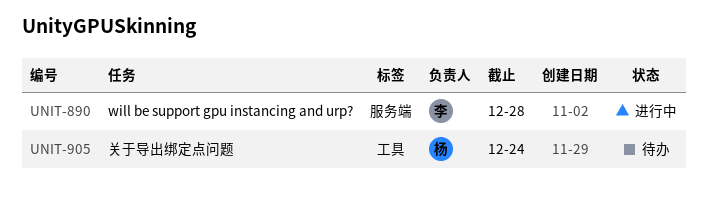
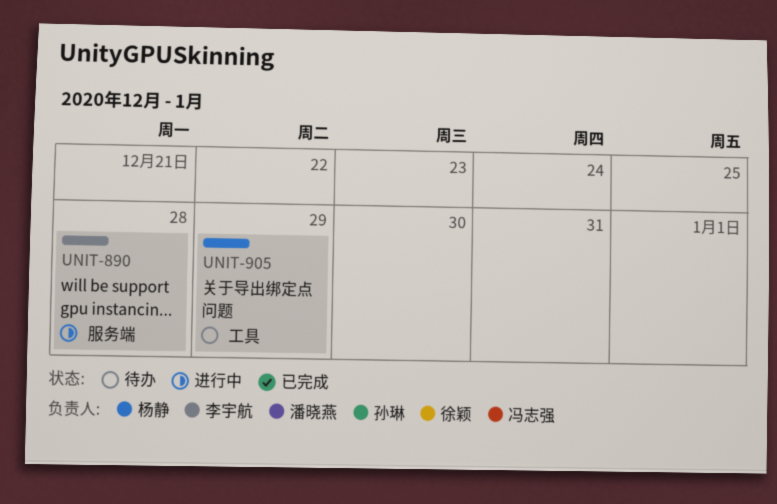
UNIT-905, due: Dec 24 -> Dec 29

